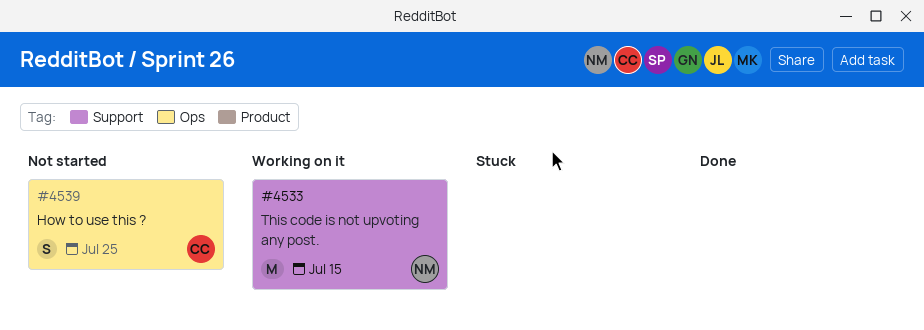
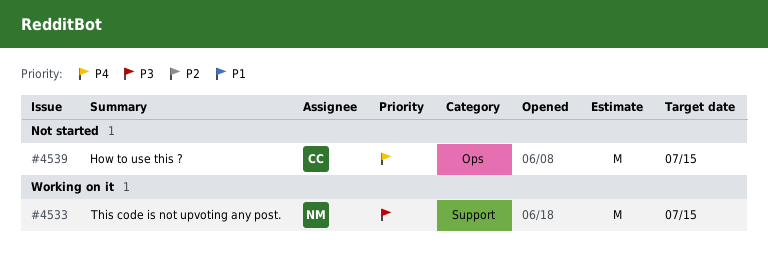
#4539, estimate: S -> M
#4539, due: Jul 25 -> Jul 15

